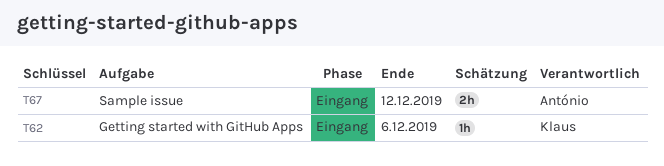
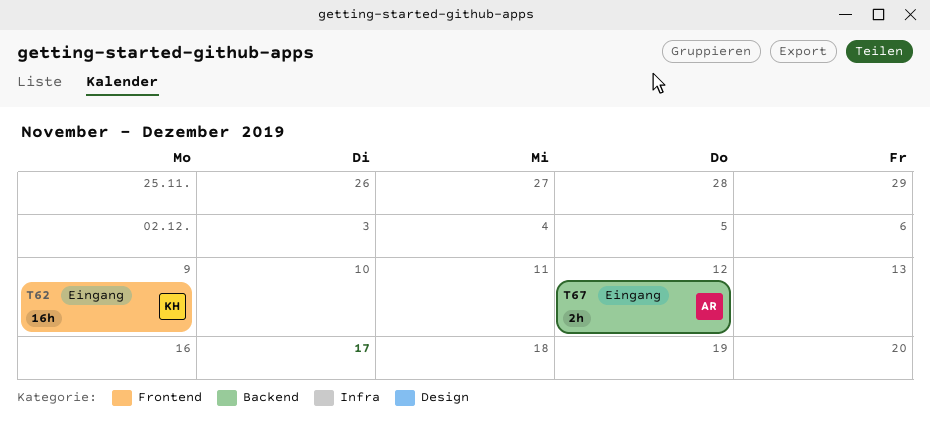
T62, estimate: 1h -> 16h
T62, due: Dec 6 -> Dec 9

